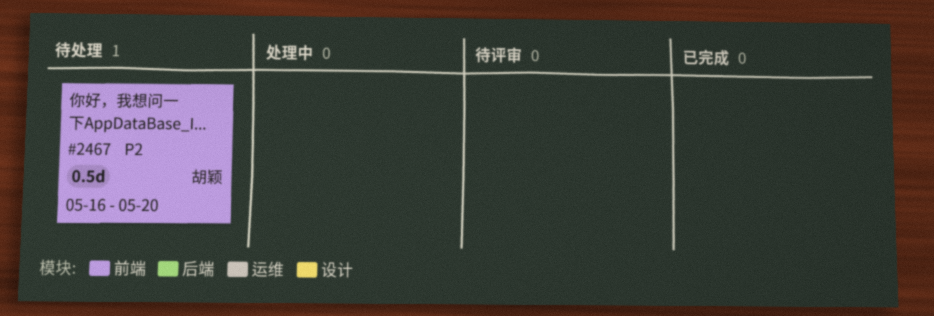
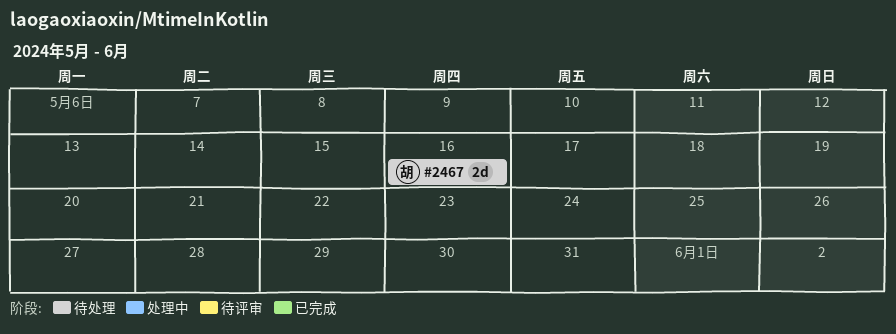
#2467, estimate: 0.5d -> 2d
#2467, due: May 20 -> May 16

